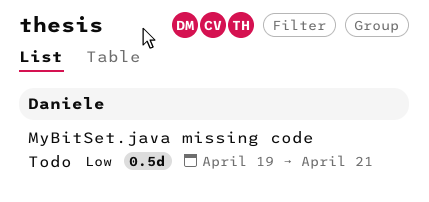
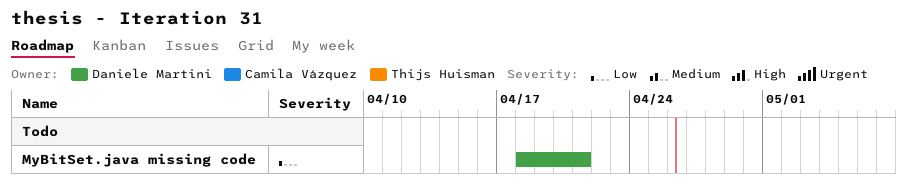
MyBitSet.java missing code, start: Apr 19 -> Apr 18

